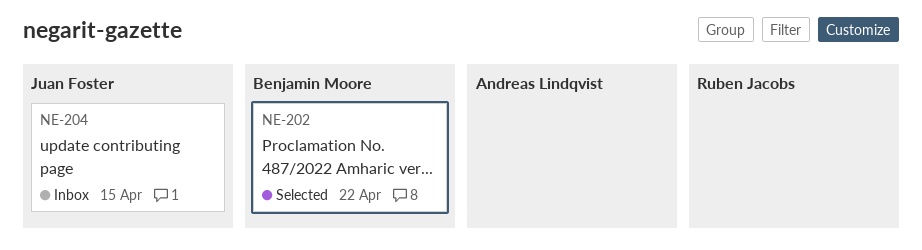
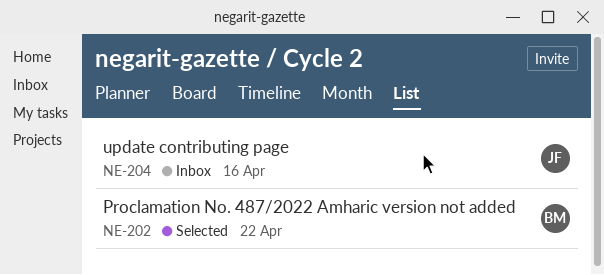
NE-204, due: Apr 15 -> Apr 16

